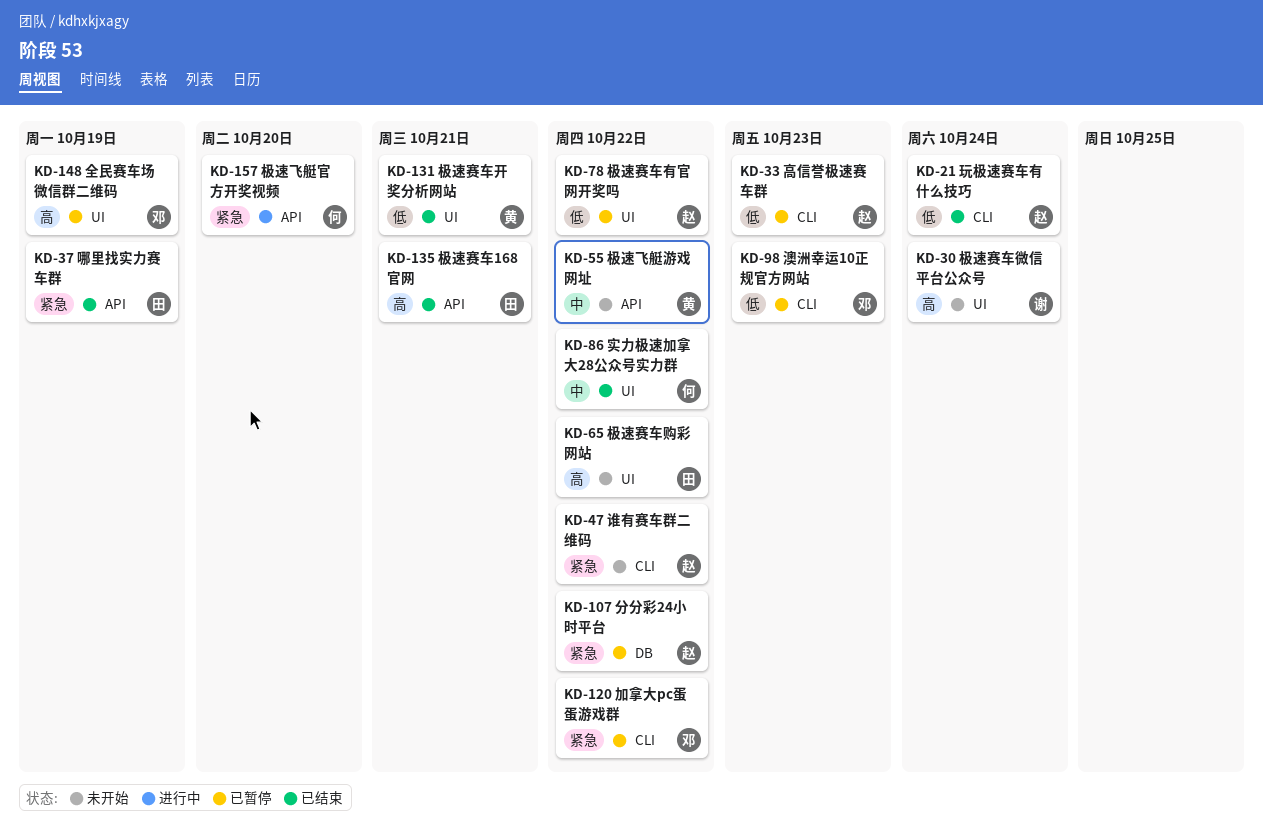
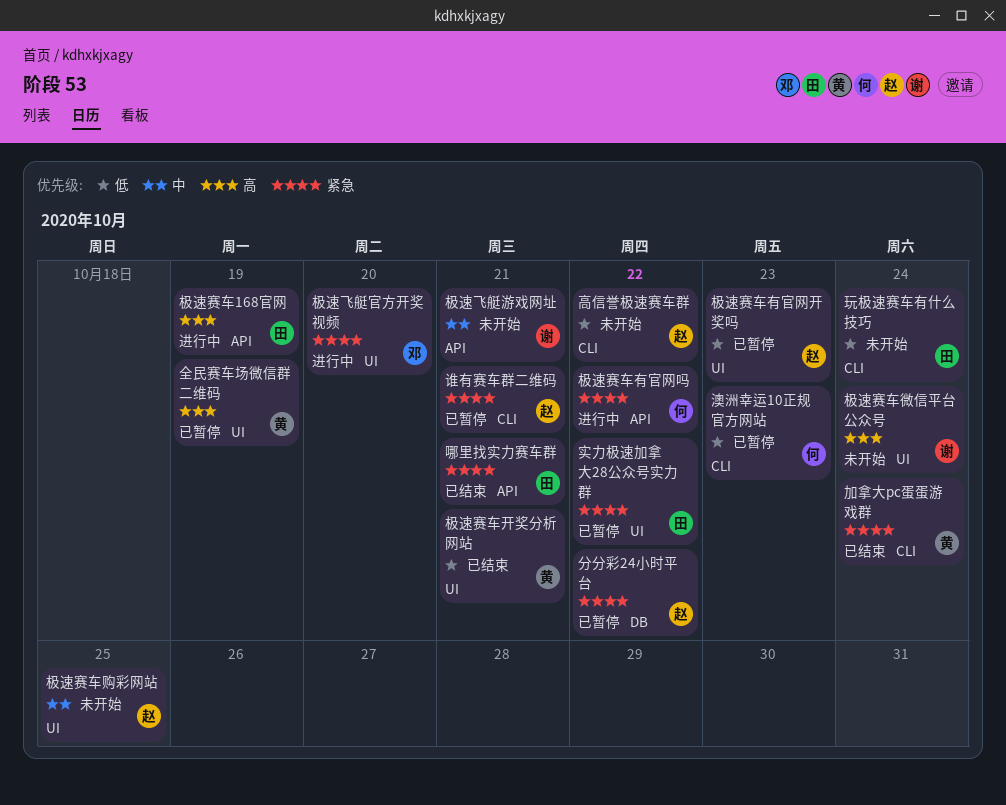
全民赛车场微信群二维码, owner: 邓 -> 黄
加拿大pc蛋蛋游戏群, status: 已暂停 -> 已结束
加拿大pc蛋蛋游戏群, owner: 邓 -> 黄
加拿大pc蛋蛋游戏群, due: Oct 22 -> Oct 24
哪里找实力赛车群, due: Oct 19 -> Oct 21
实力极速加拿大28公众号实力群, status: 已结束 -> 已暂停
实力极速加拿大28公众号实力群, owner: 何 -> 田
实力极速加拿大28公众号实力群, priority: 中 -> 紧急
极速赛车168官网, status: 已结束 -> 进行中
极速赛车168官网, due: Oct 21 -> Oct 19
极速赛车有官网吗: none -> present
极速赛车有官网开奖吗, due: Oct 22 -> Oct 23
极速赛车购彩网站, owner: 田 -> 赵
极速赛车购彩网站, priority: 高 -> 中
极速赛车购彩网站, due: Oct 22 -> Oct 25
极速飞艇官方开奖视频, owner: 何 -> 邓
极速飞艇官方开奖视频, label: API -> UI
极速飞艇游戏网址, owner: 黄 -> 谢
极速飞艇游戏网址, due: Oct 22 -> Oct 21
澳洲幸运10正规官方网站, owner: 邓 -> 何
玩极速赛车有什么技巧, status: 已结束 -> 未开始
玩极速赛车有什么技巧, owner: 赵 -> 田
谁有赛车群二维码, status: 未开始 -> 已暂停
谁有赛车群二维码, due: Oct 22 -> Oct 21
高信誉极速赛车群, status: 已暂停 -> 未开始
高信誉极速赛车群, due: Oct 23 -> Oct 22

